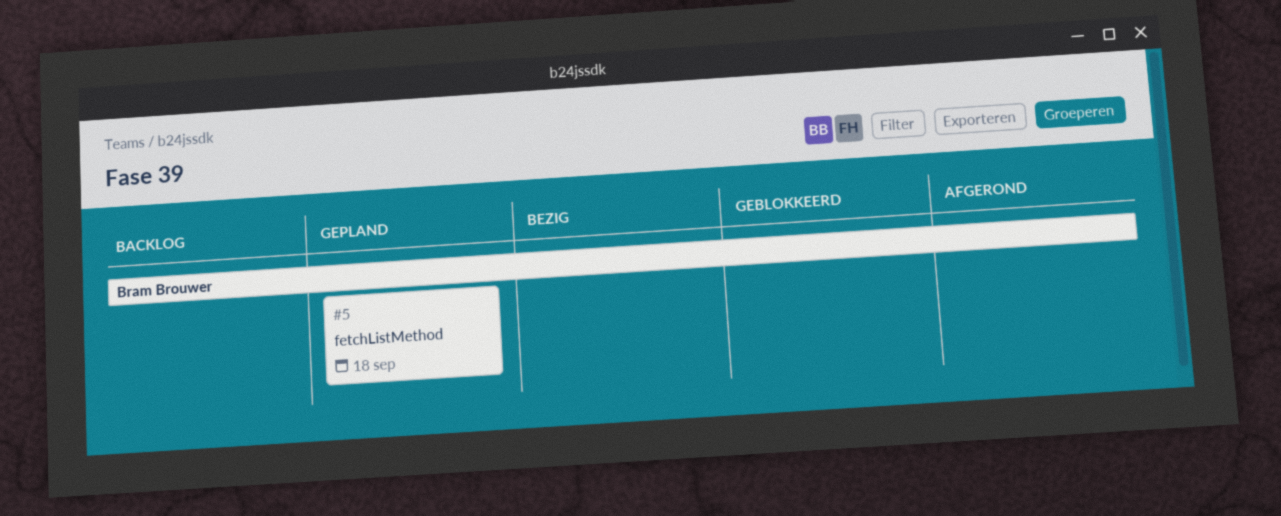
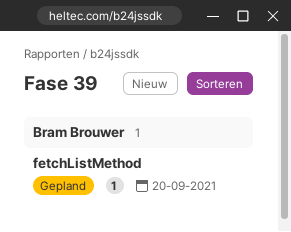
fetchListMethod, due: Sep 18 -> Sep 20

